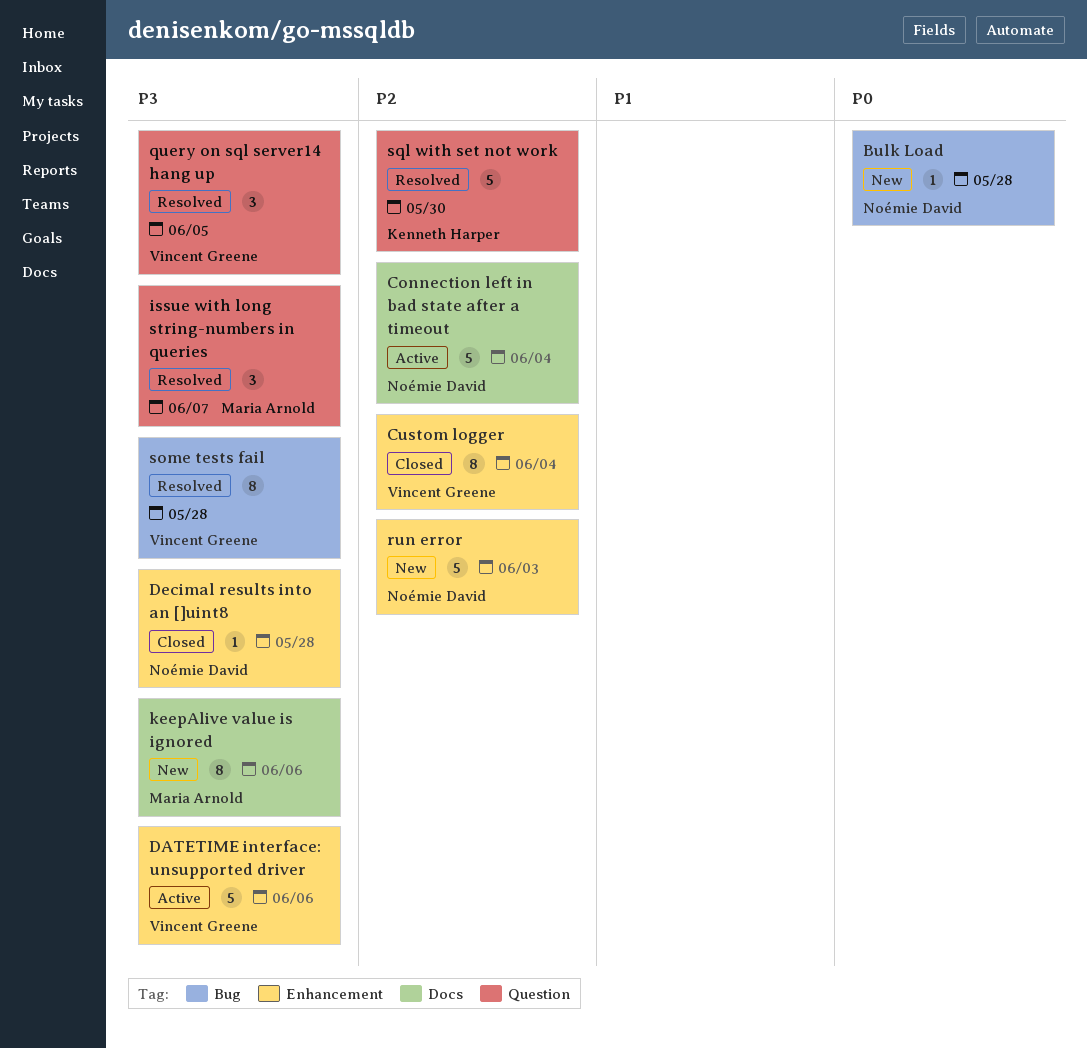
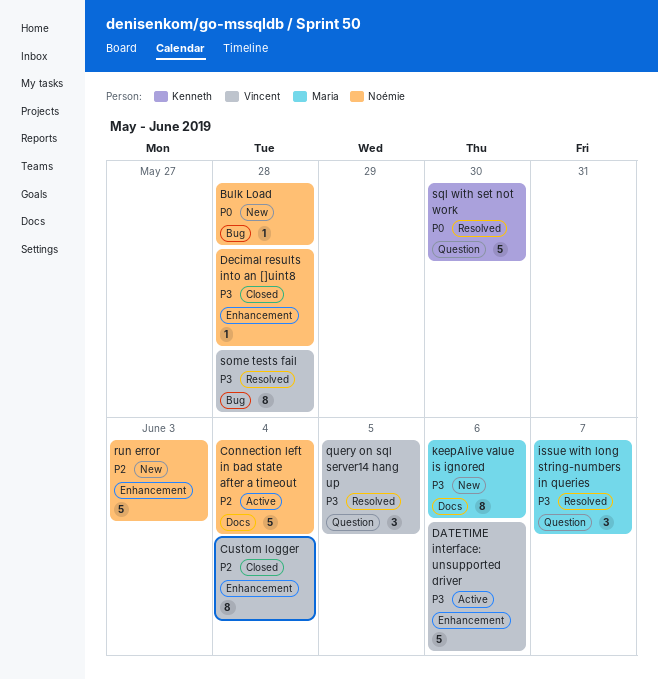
sql with set not work, priority: P2 -> P0

